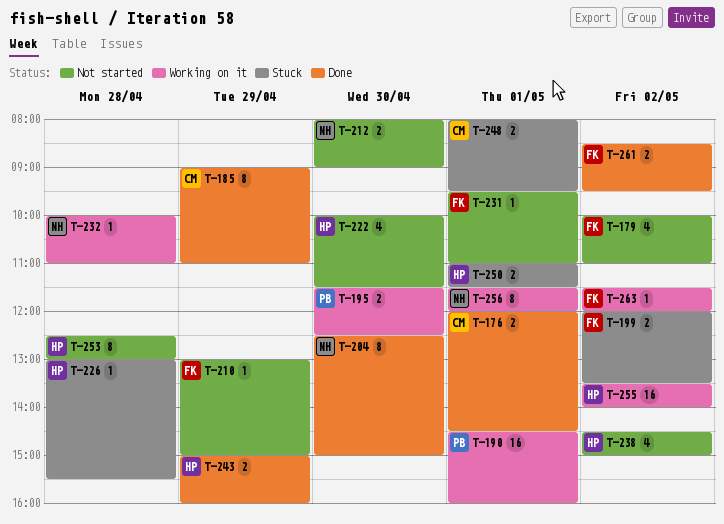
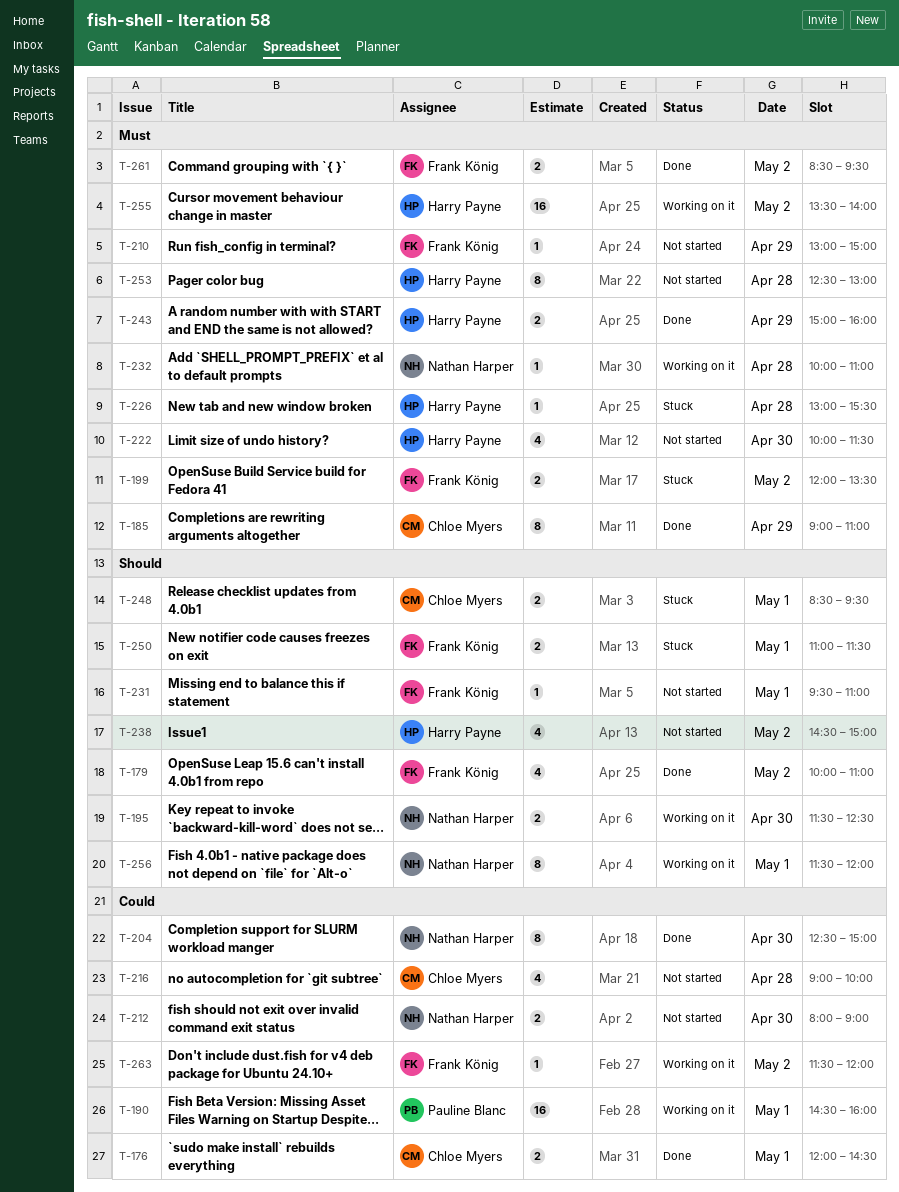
T-179, status: Not started -> Done
T-195, owner: Pauline Blanc -> Nathan Harper
T-216: none -> present
T-248, begins: 08:00 -> 08:30
T-250, owner: Harry Payne -> Frank König

